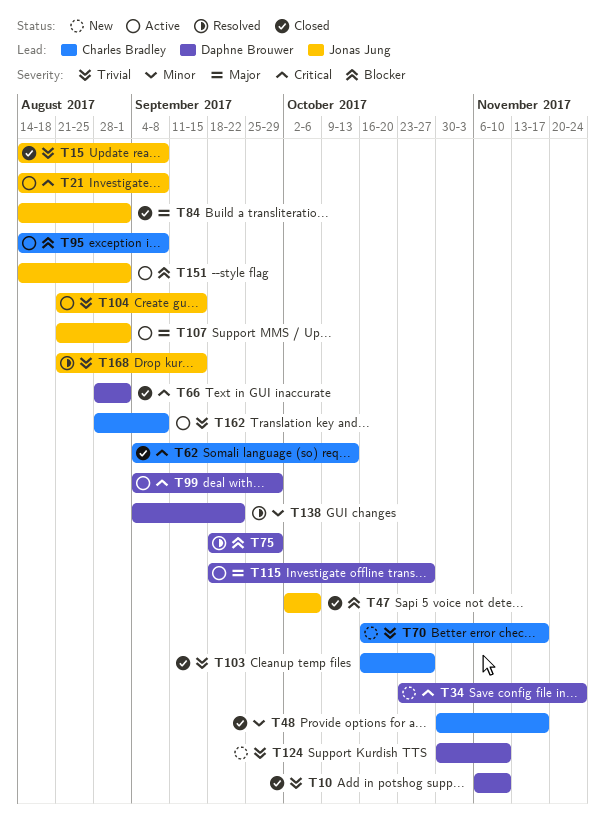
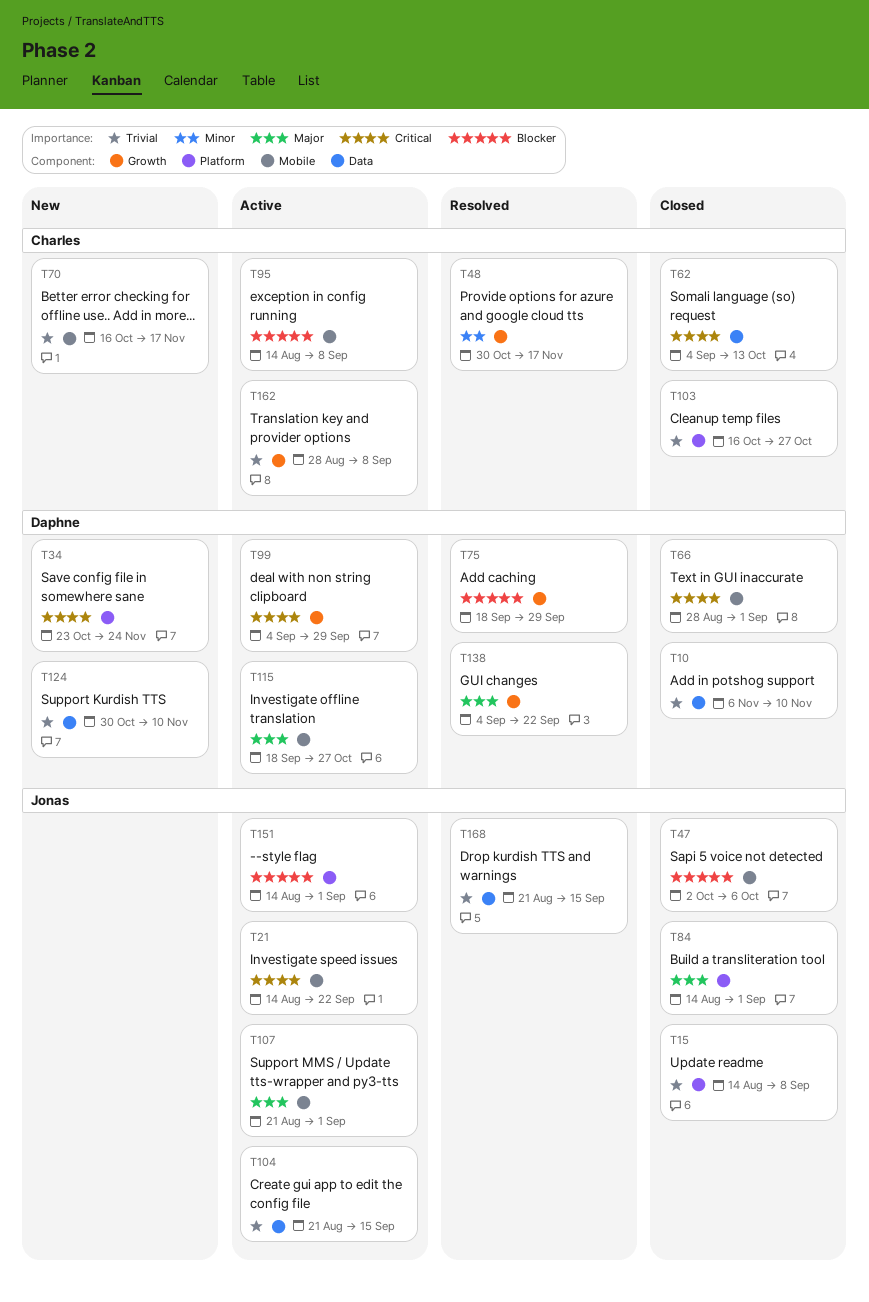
T21, due: Sep 8 -> Sep 22
T48, status: Closed -> Resolved
T138, priority: Minor -> Major

